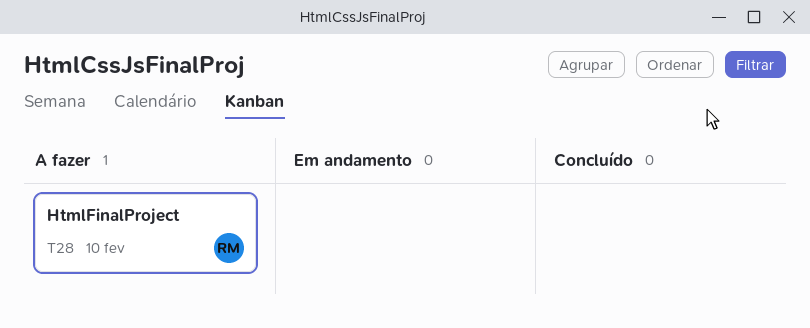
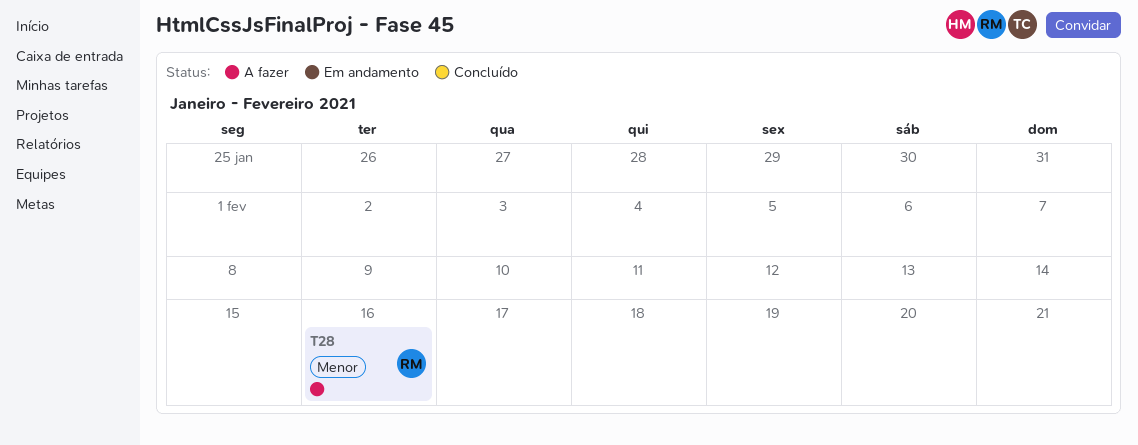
T28, due: Feb 10 -> Feb 16

